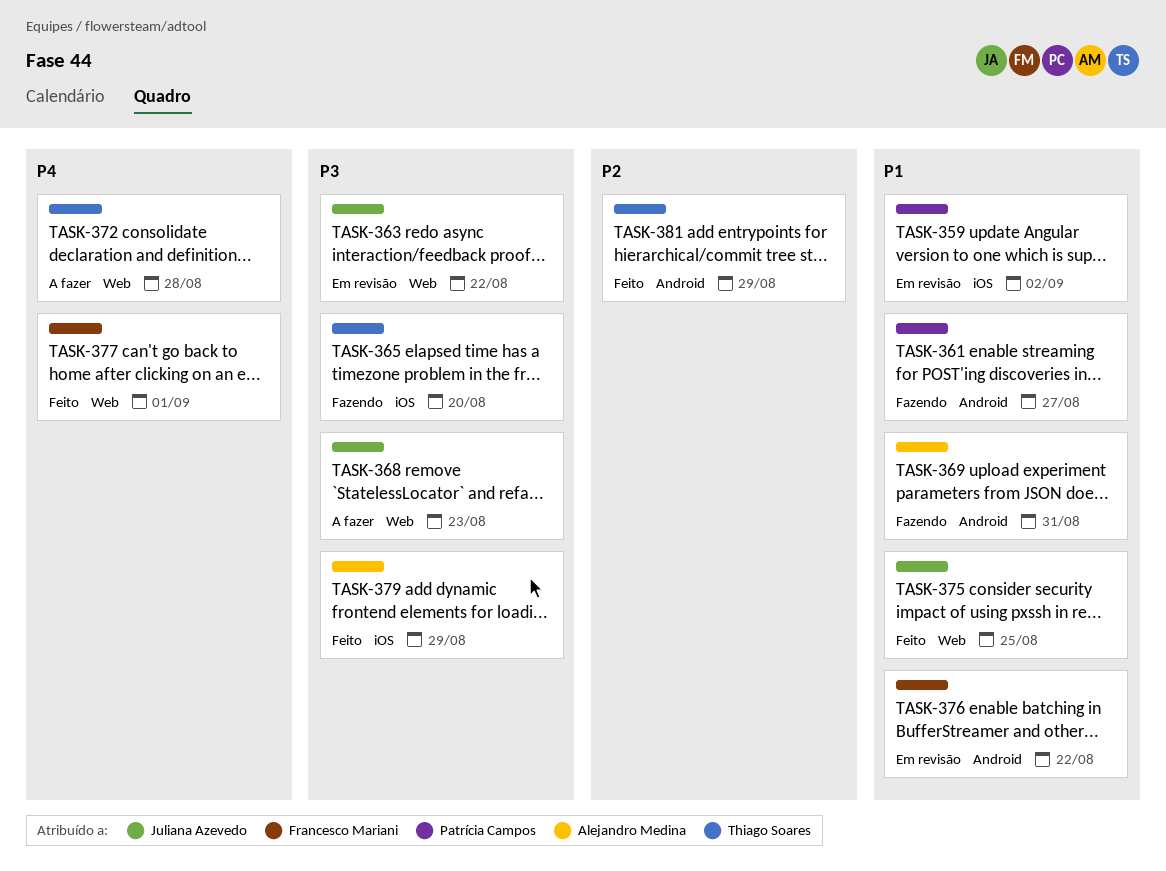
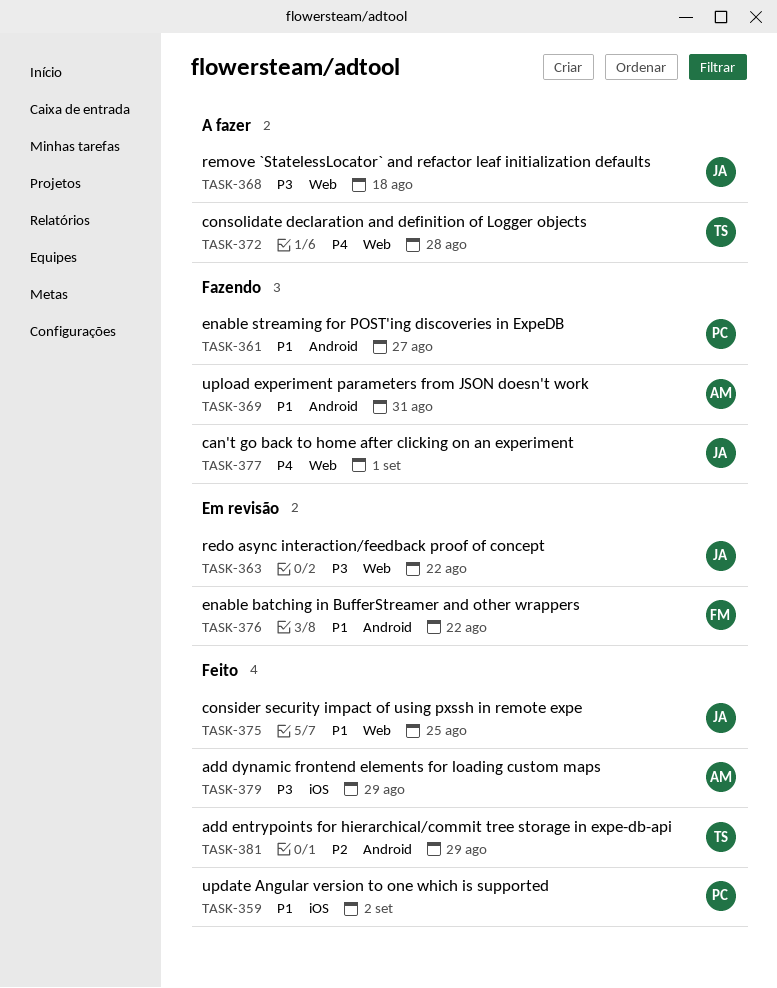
TASK-359, status: Em revisão -> Feito
TASK-365: present -> none
TASK-368, due: Aug 23 -> Aug 18
TASK-377, status: Feito -> Fazendo
TASK-377, owner: Francesco Mariani -> Juliana Azevedo

